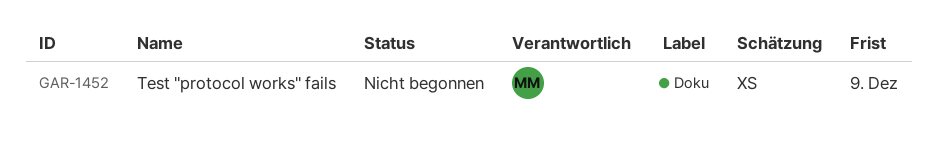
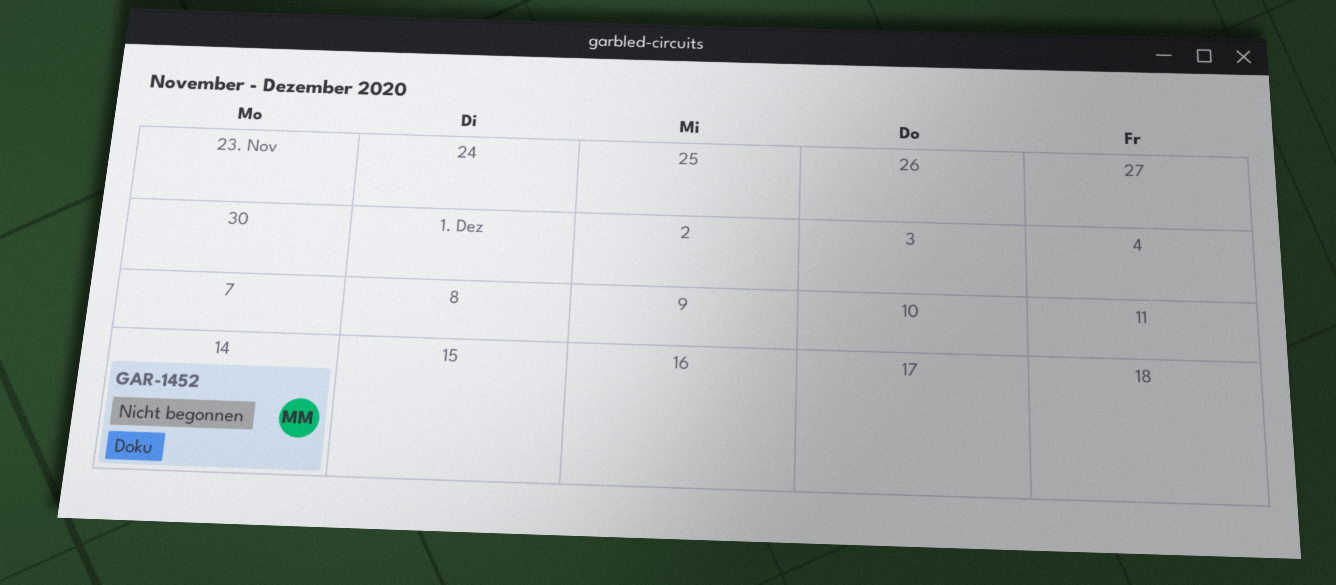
GAR-1452, due: Dec 9 -> Dec 14

